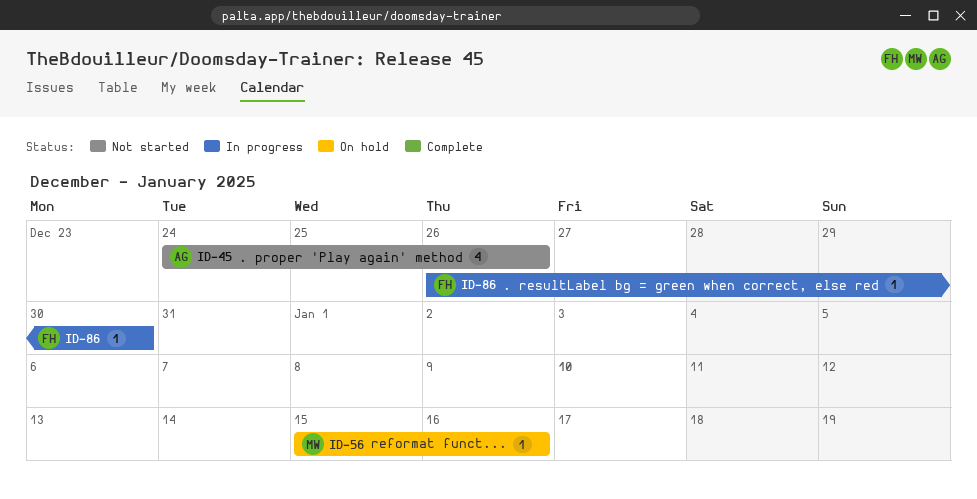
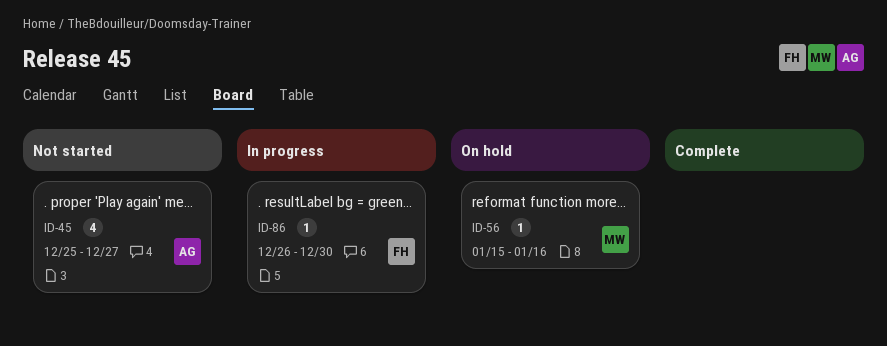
ID-45, start: Dec 24 -> Dec 25
ID-45, due: Dec 26 -> Dec 27

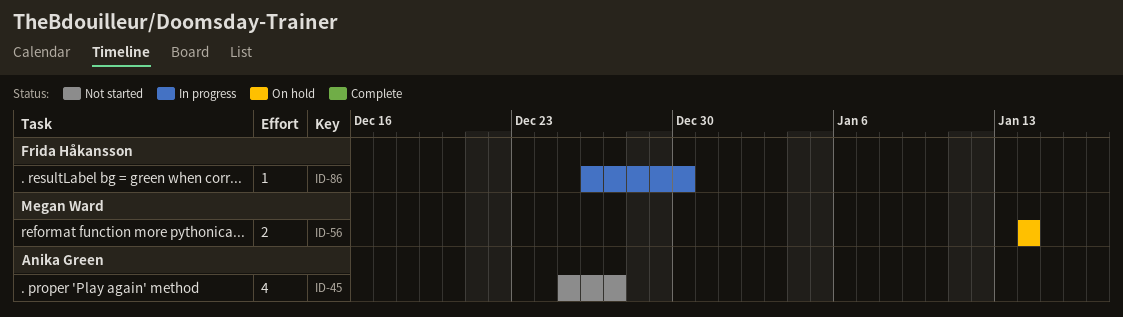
ID-56, estimate: 1 -> 2
ID-56, start: Jan 15 -> Jan 14
ID-56, due: Jan 16 -> Jan 14

